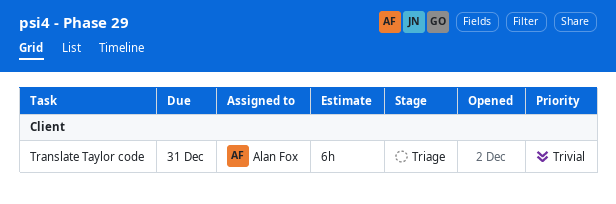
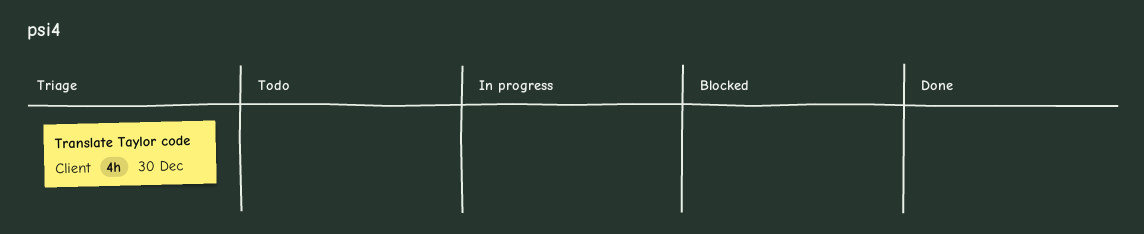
Translate Taylor code, estimate: 6h -> 4h
Translate Taylor code, due: Dec 31 -> Dec 30

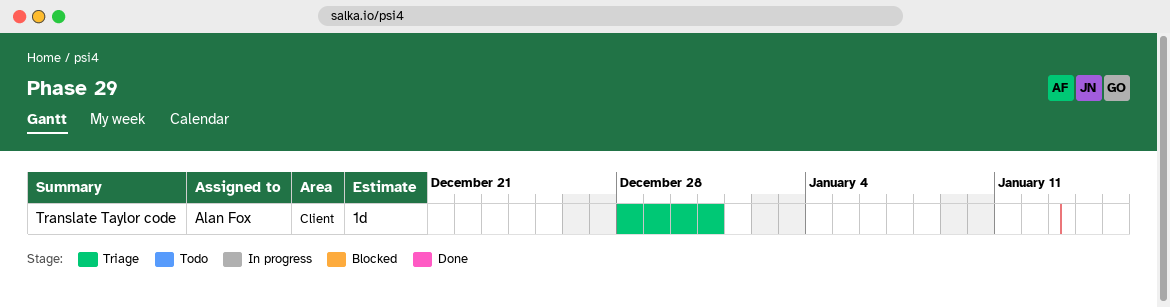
Translate Taylor code, estimate: 4h -> 1d
Translate Taylor code, due: Dec 30 -> Dec 31

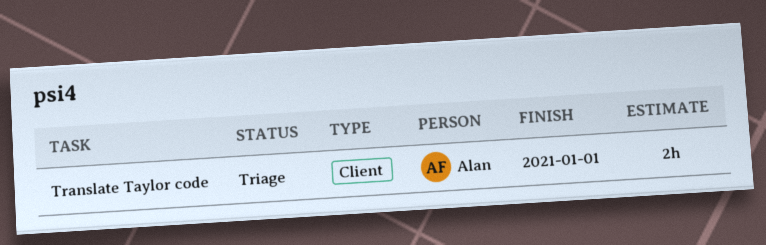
Translate Taylor code, estimate: 1d -> 2h
Translate Taylor code, due: Dec 31 -> Jan 1

